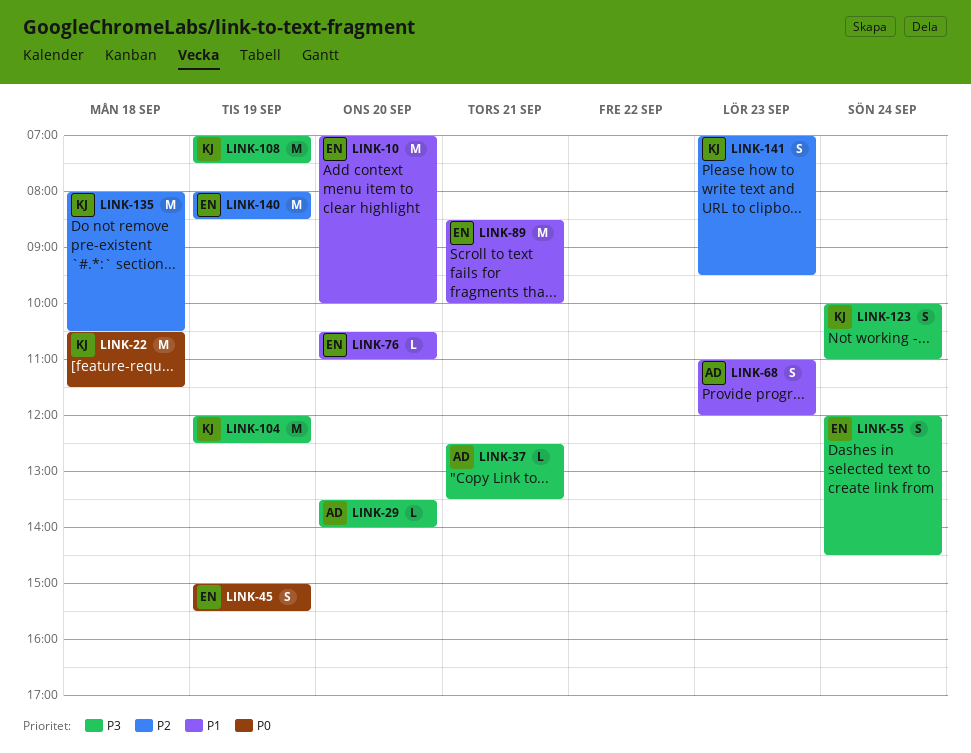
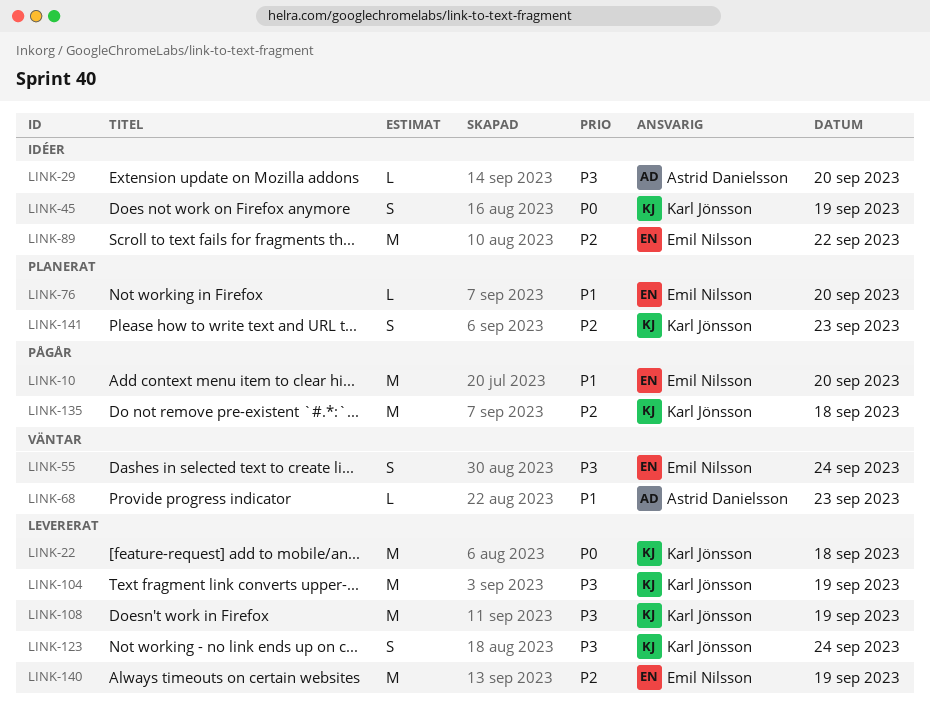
LINK-37: present -> none
LINK-45, owner: Emil Nilsson -> Karl Jönsson
LINK-68, estimate: S -> L
LINK-89, priority: P1 -> P2
LINK-89, day: Sep 21 -> Sep 22

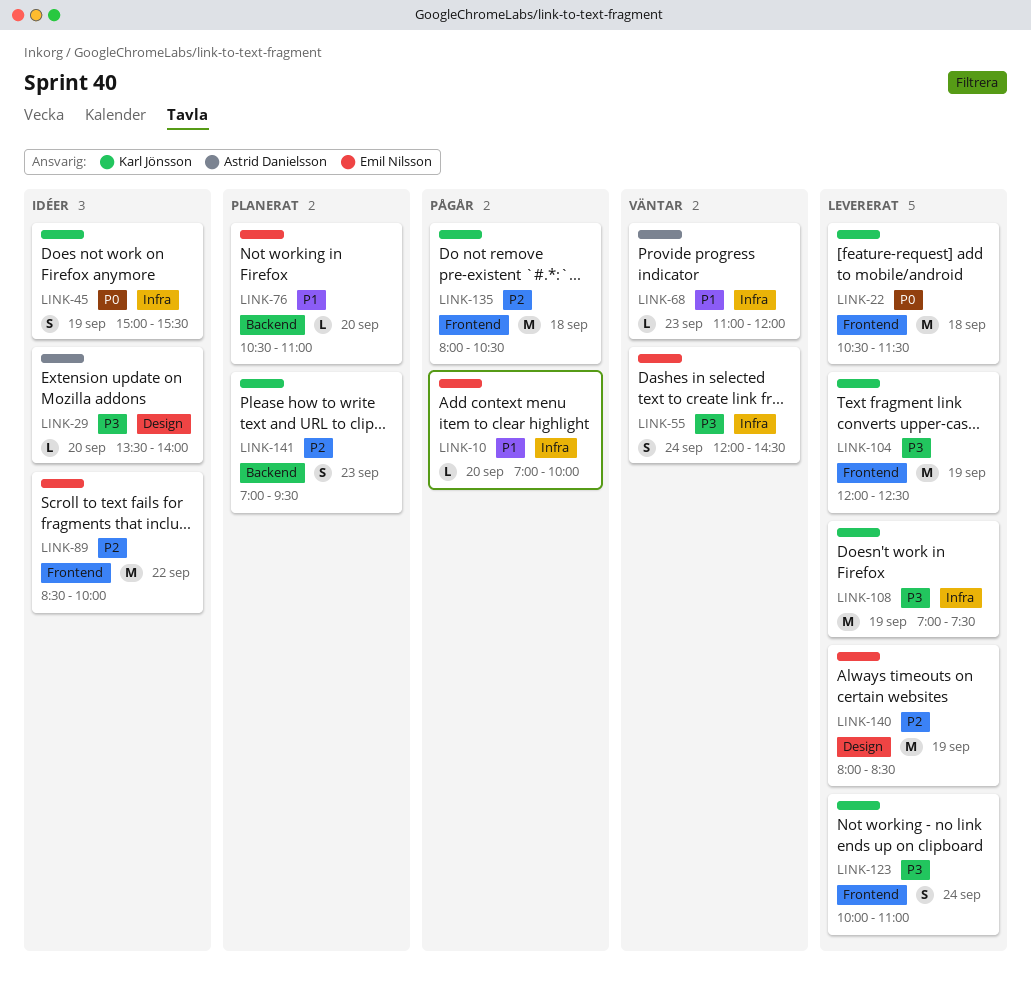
LINK-10, estimate: M -> L

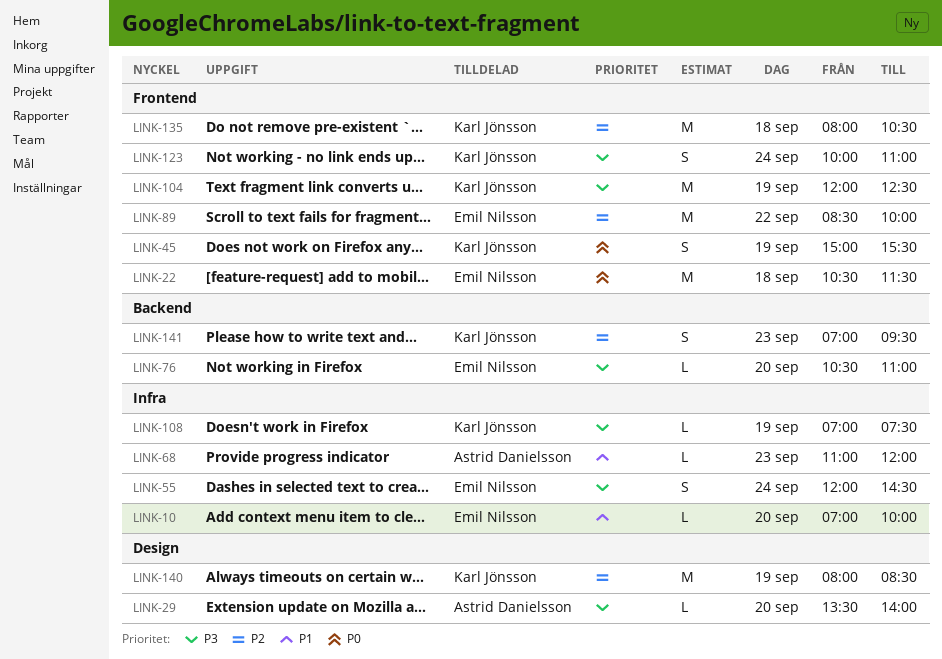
LINK-22, owner: Karl Jönsson -> Emil Nilsson
LINK-45, label: Infra -> Frontend
LINK-76, priority: P1 -> P3
LINK-108, estimate: M -> L
LINK-140, owner: Emil Nilsson -> Karl Jönsson

